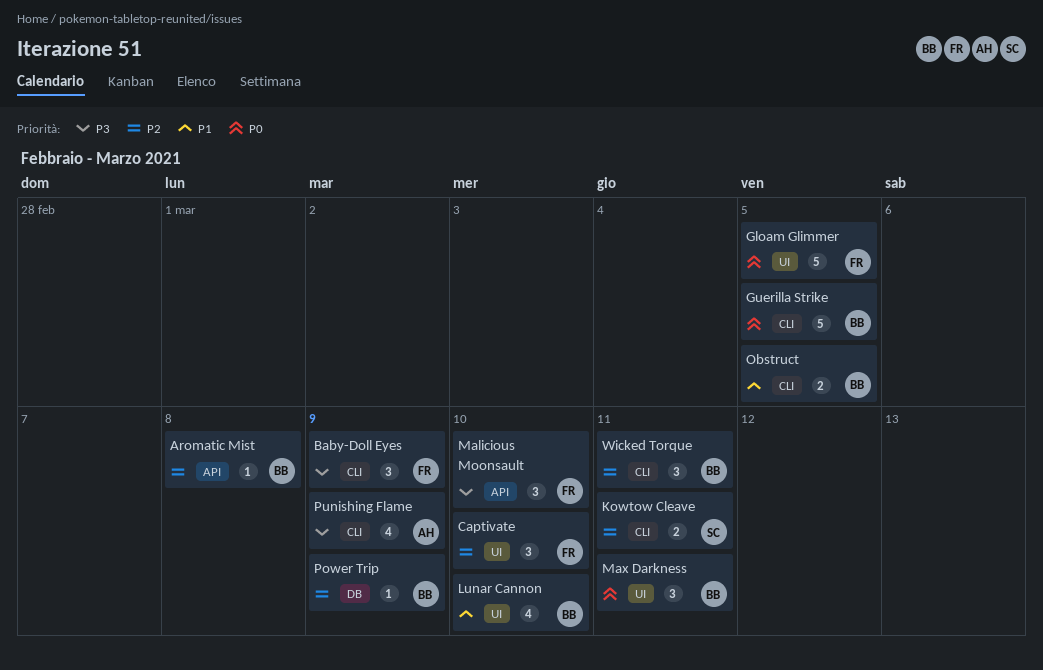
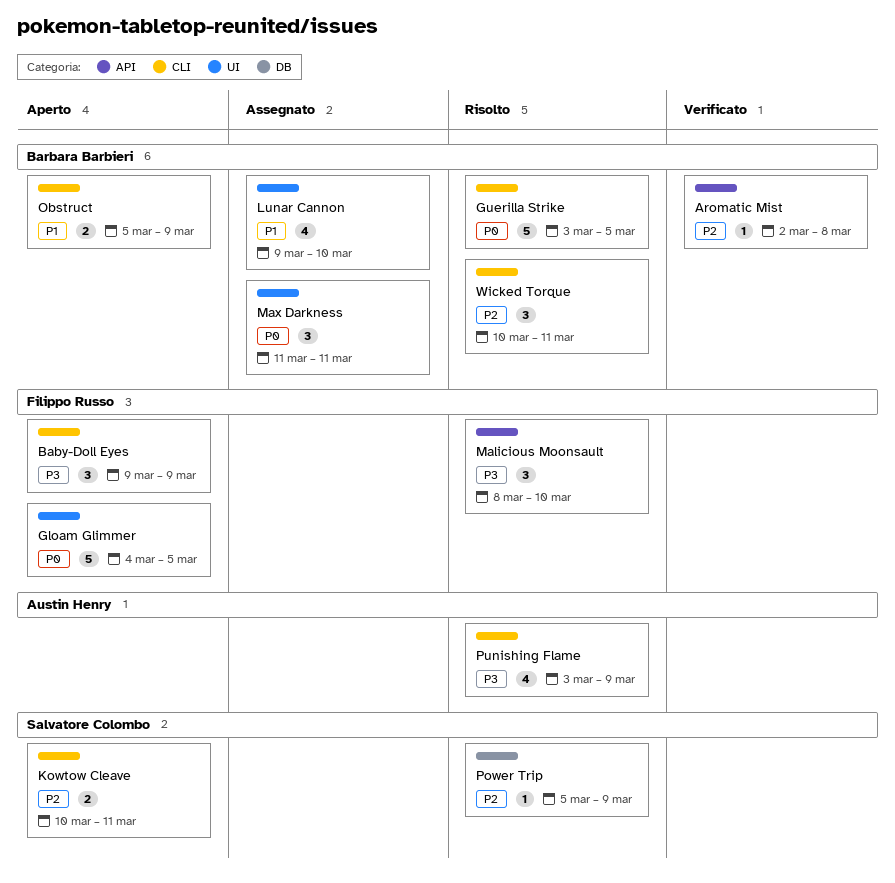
Captivate: present -> none
Obstruct, due: Mar 5 -> Mar 9
Power Trip, owner: Barbara Barbieri -> Salvatore Colombo

